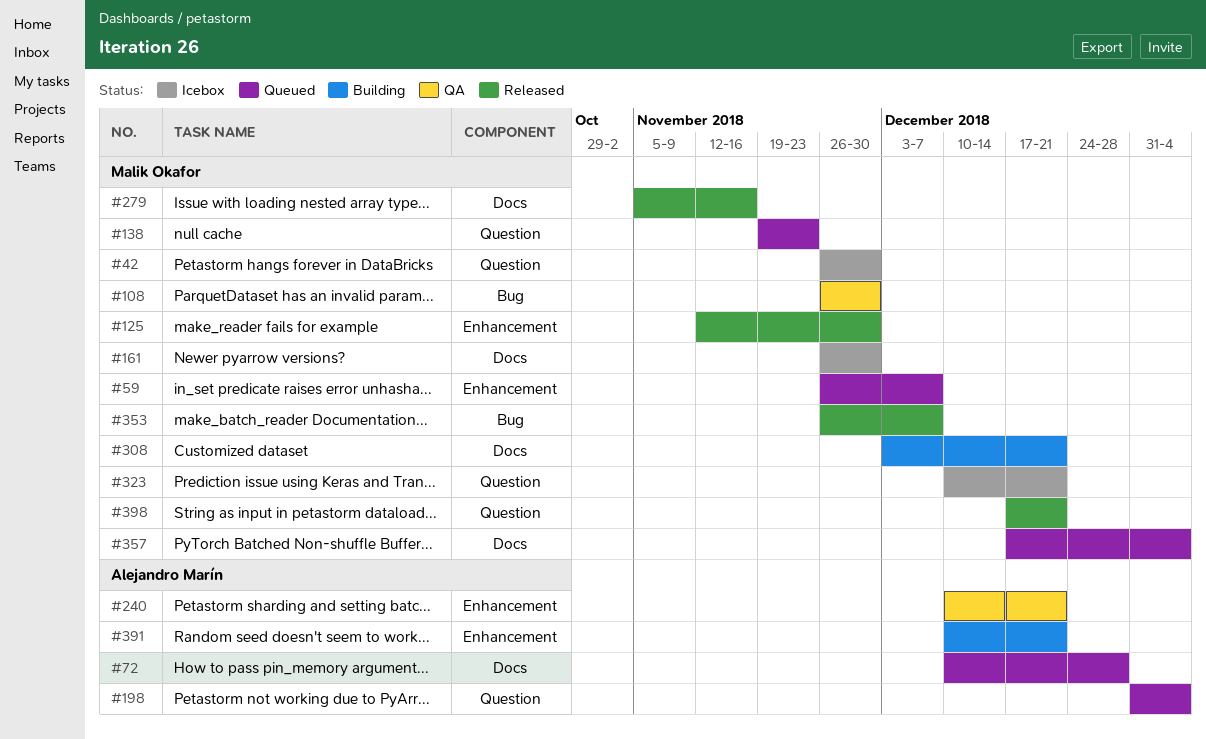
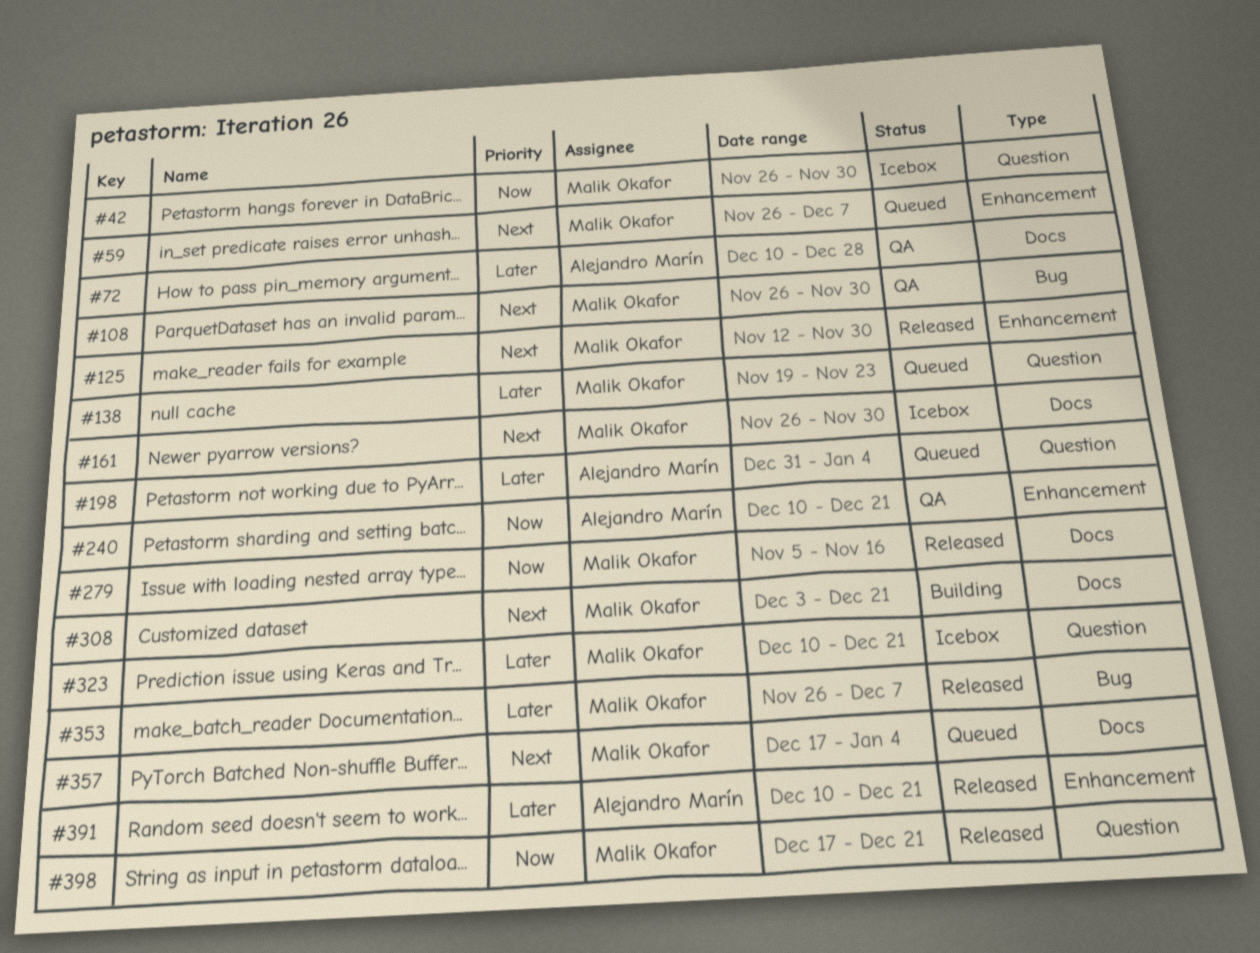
#72, status: Queued -> QA
#391, status: Building -> Released

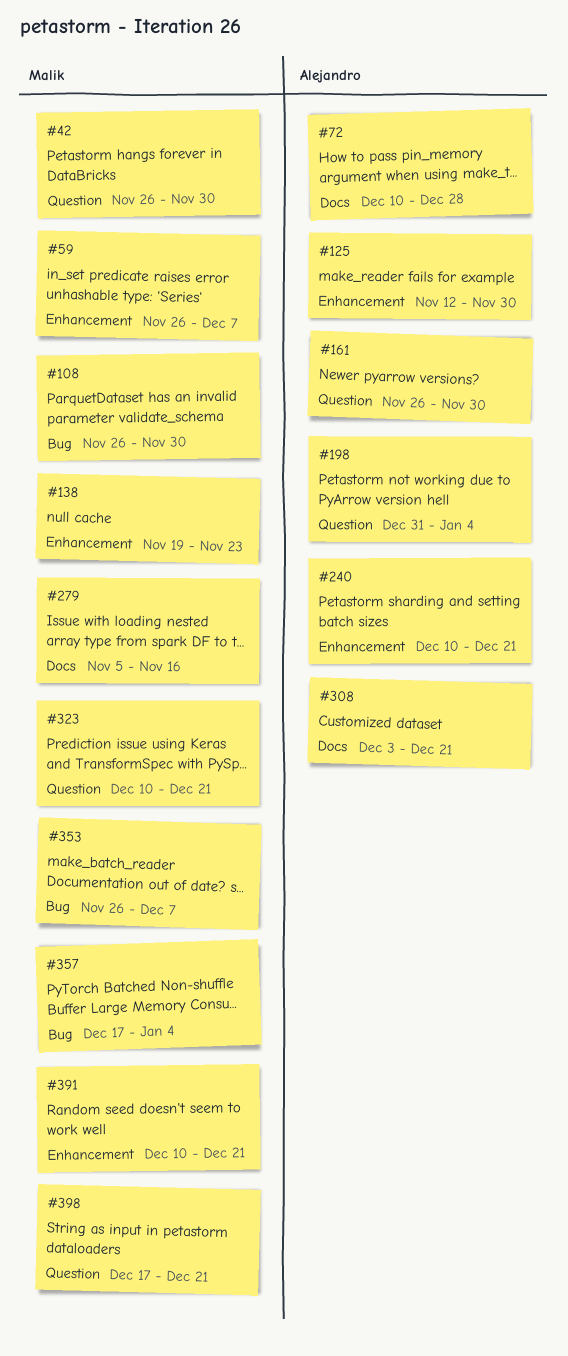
#125, owner: Malik Okafor -> Alejandro Marín
#138, label: Question -> Enhancement
#161, owner: Malik Okafor -> Alejandro Marín
#161, label: Docs -> Question
#308, owner: Malik Okafor -> Alejandro Marín
#357, label: Docs -> Bug
#391, owner: Alejandro Marín -> Malik Okafor

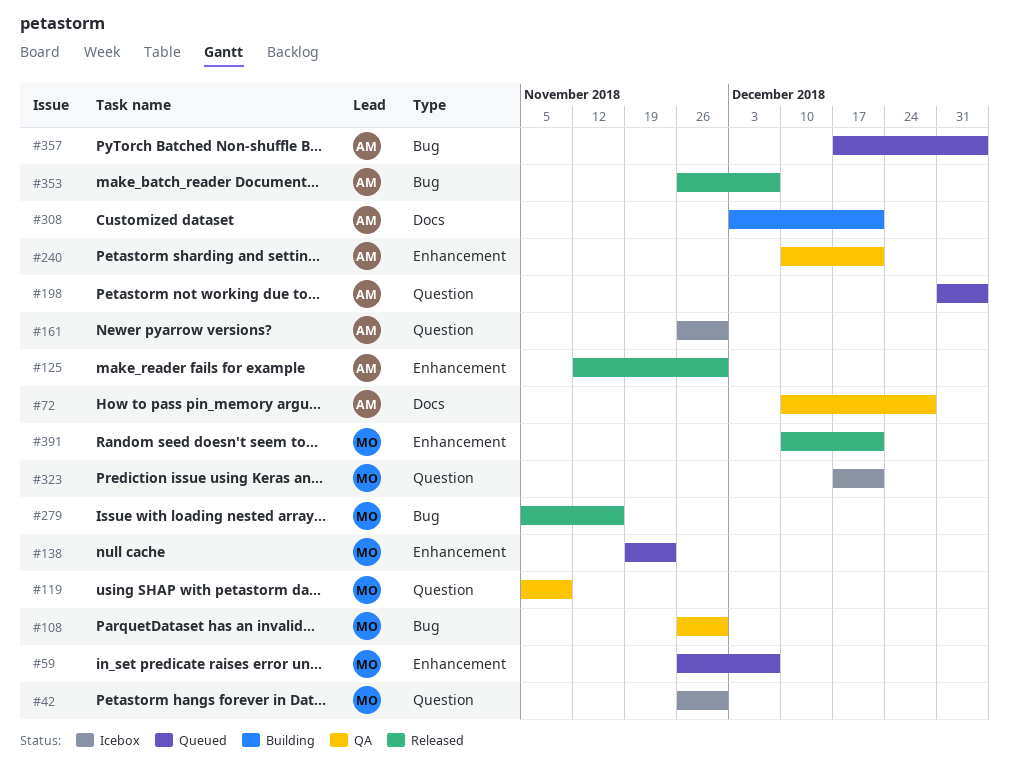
#119: none -> present
#279, label: Docs -> Bug
#323, start: Dec 10 -> Dec 17
#353, owner: Malik -> Alejandro
#357, owner: Malik -> Alejandro
#398: present -> none

